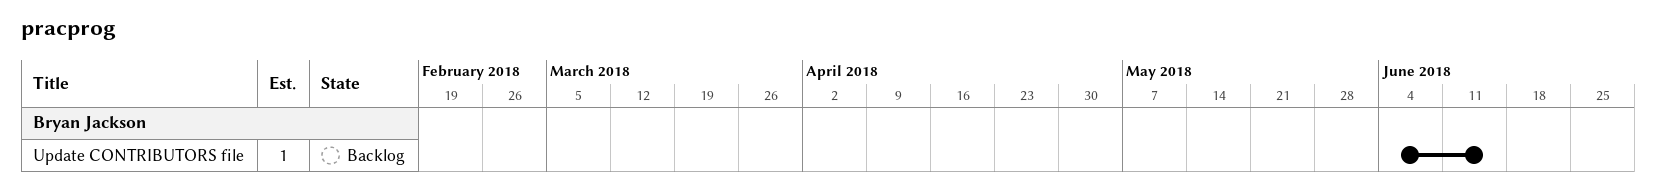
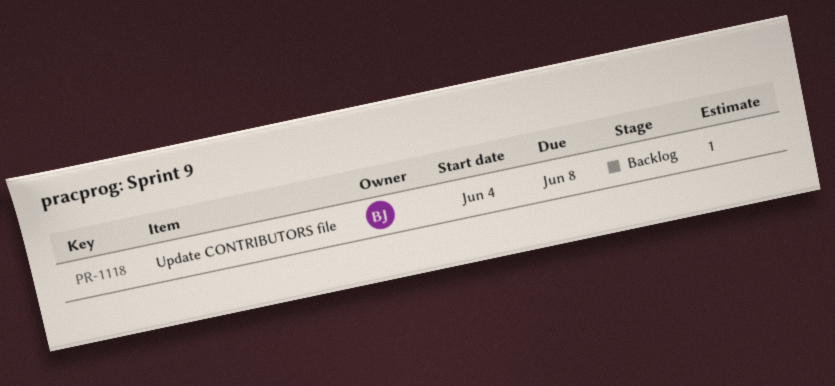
Update CONTRIBUTORS file, due: Jun 15 -> Jun 8

